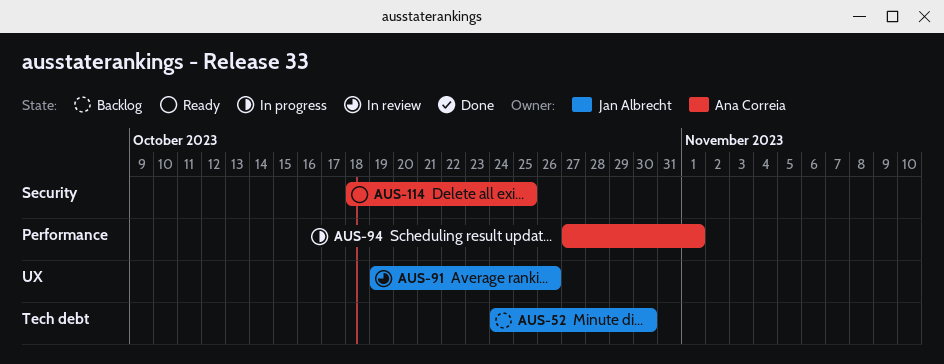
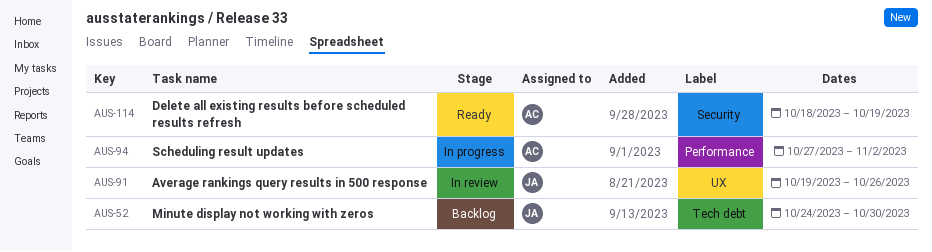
AUS-94, due: Nov 1 -> Nov 2
AUS-114, due: Oct 25 -> Oct 19

